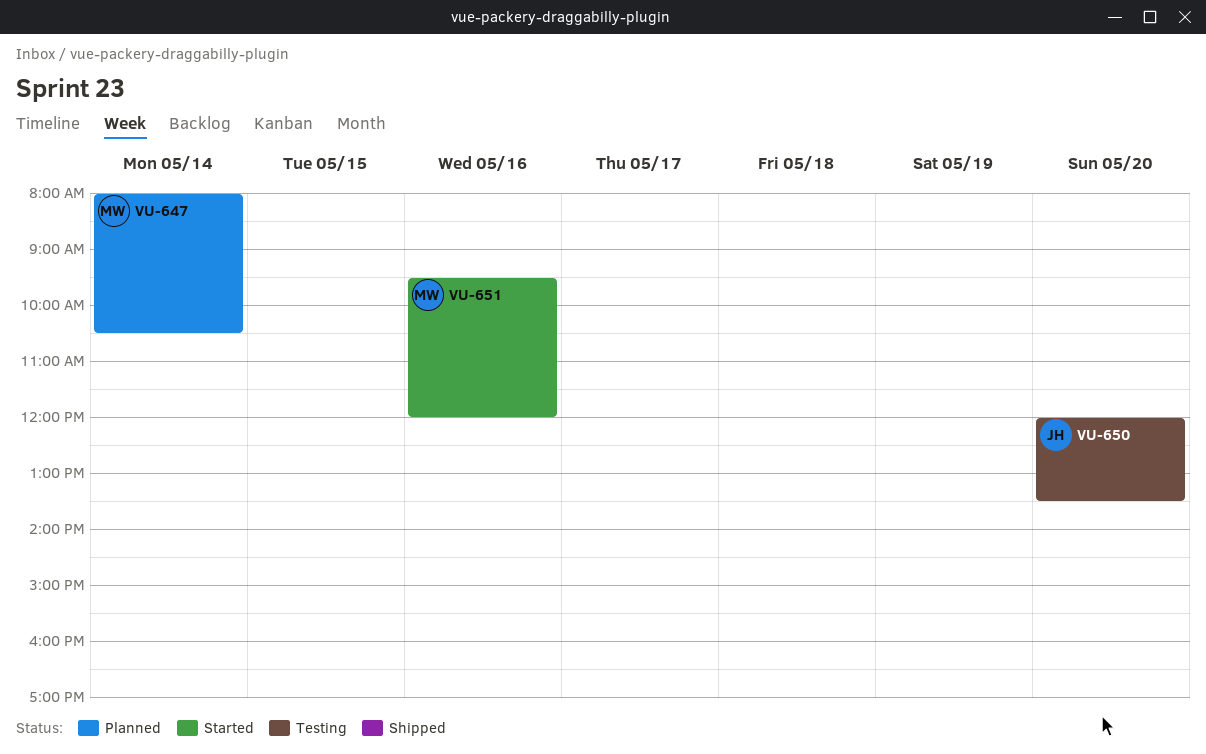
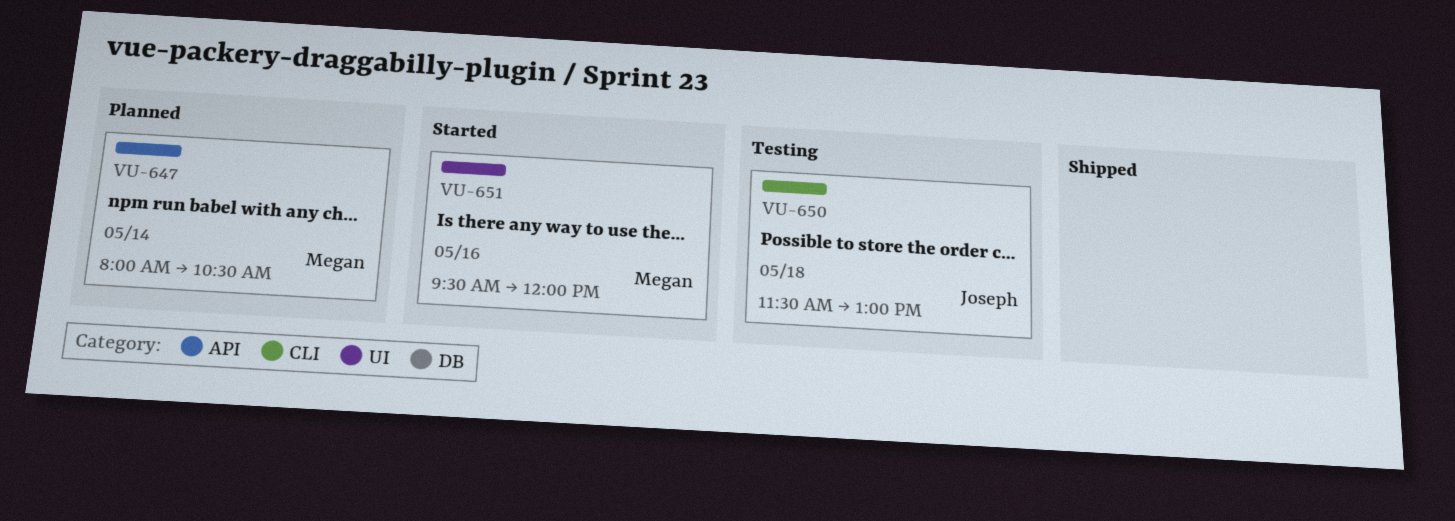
VU-650, day: May 20 -> May 18
VU-650, begins: 12:00 -> 11:30
VU-650, ends: 13:30 -> 13:00

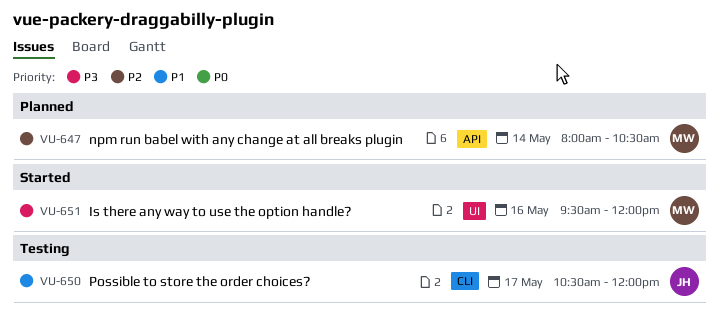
VU-650, day: May 18 -> May 17
VU-650, begins: 11:30 -> 10:30
VU-650, ends: 13:00 -> 12:00

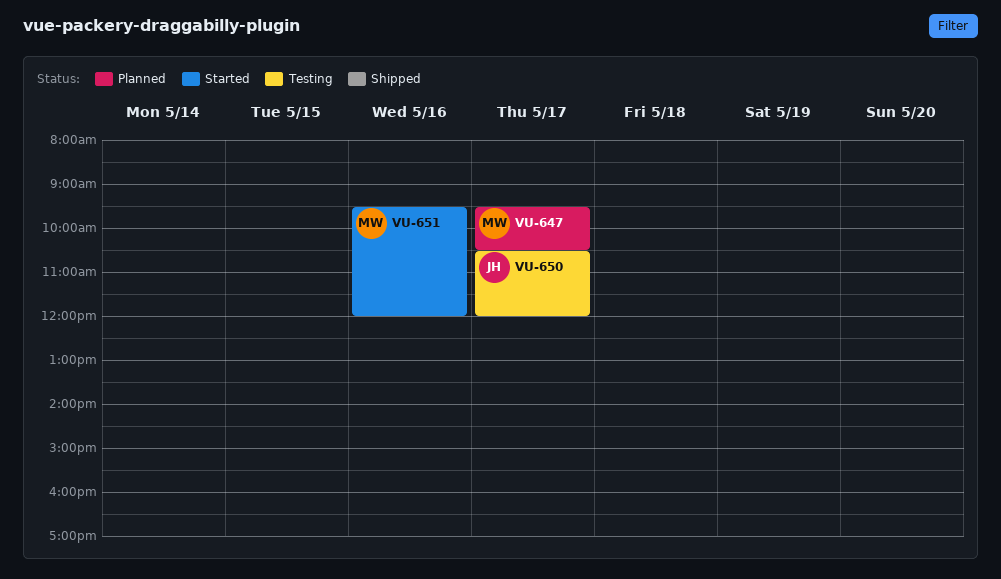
VU-647, day: May 14 -> May 17
VU-647, begins: 08:00 -> 09:30

